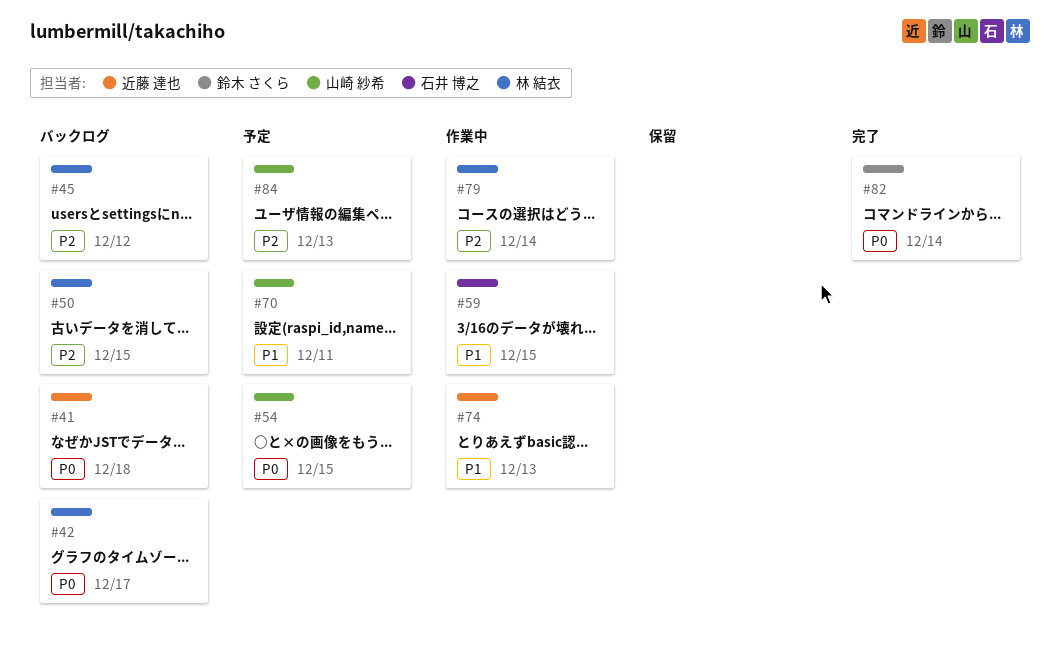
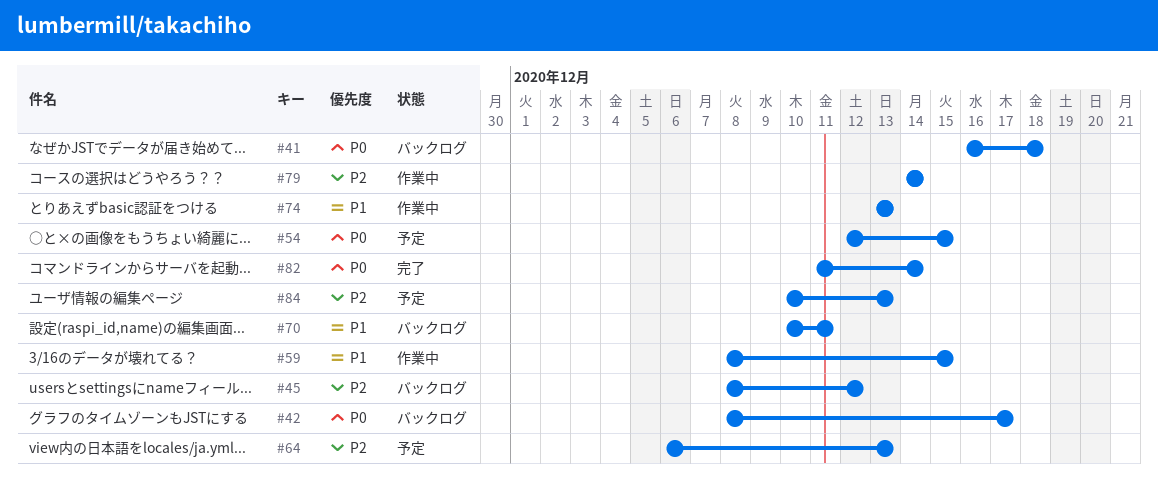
#50: present -> none
#64: none -> present
#70, status: 予定 -> バックログ

